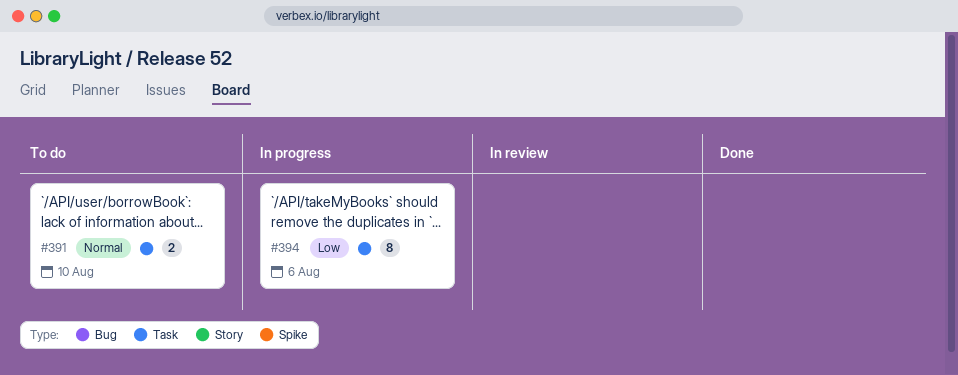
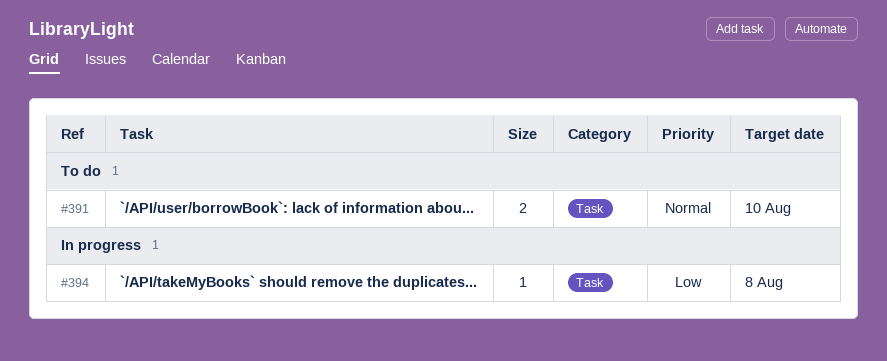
#394, estimate: 8 -> 1
#394, due: Aug 6 -> Aug 8

